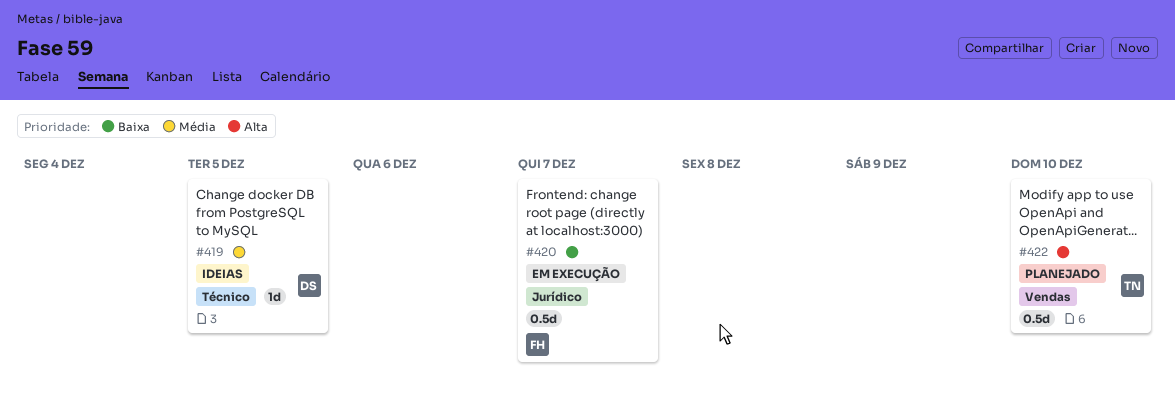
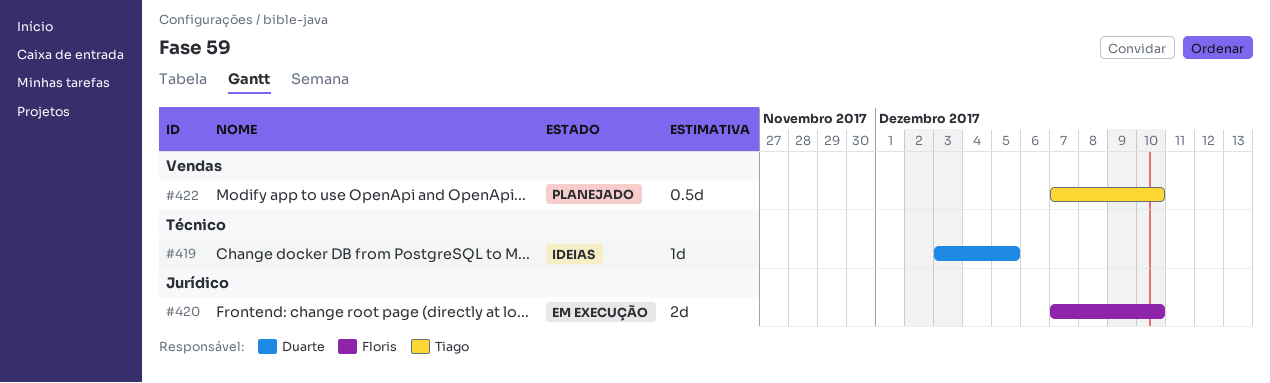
#420, estimate: 0.5d -> 2d
#420, due: Dec 7 -> Dec 10

